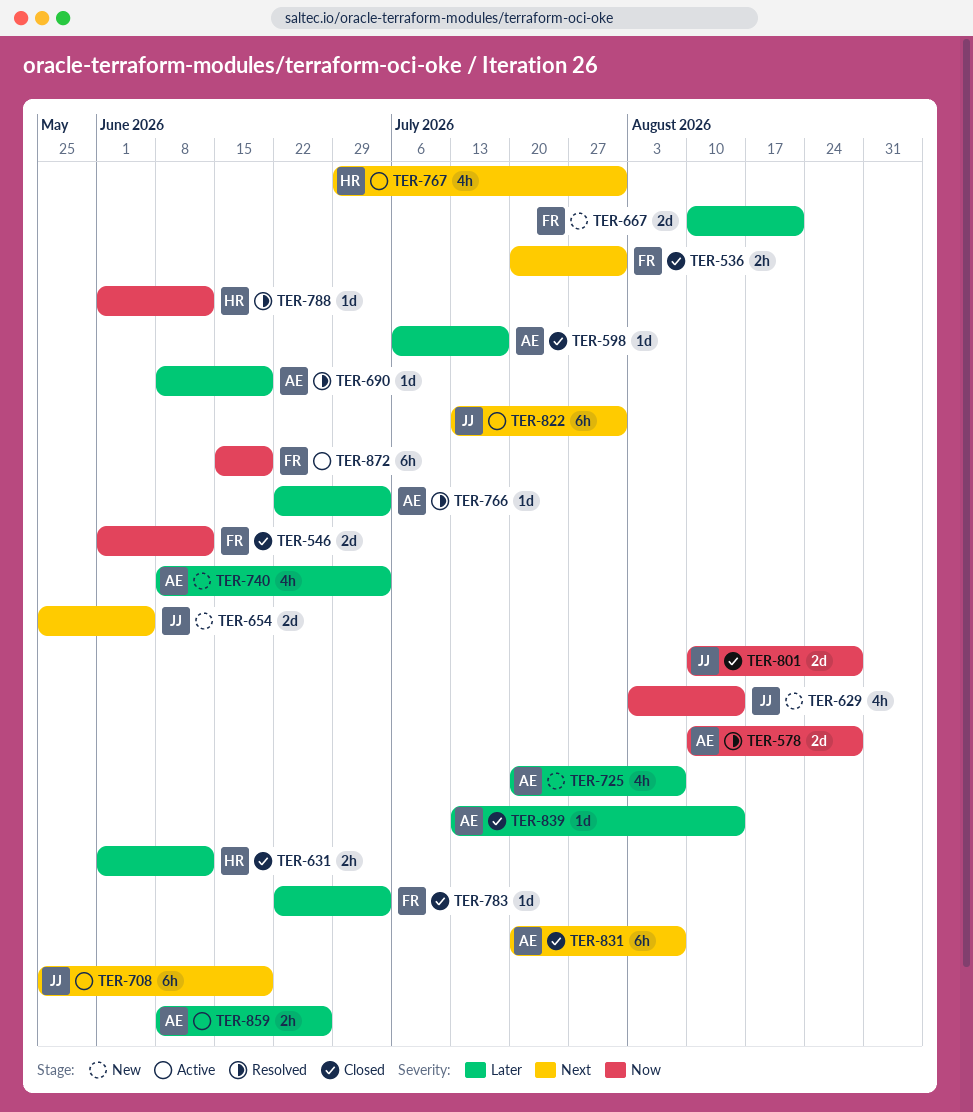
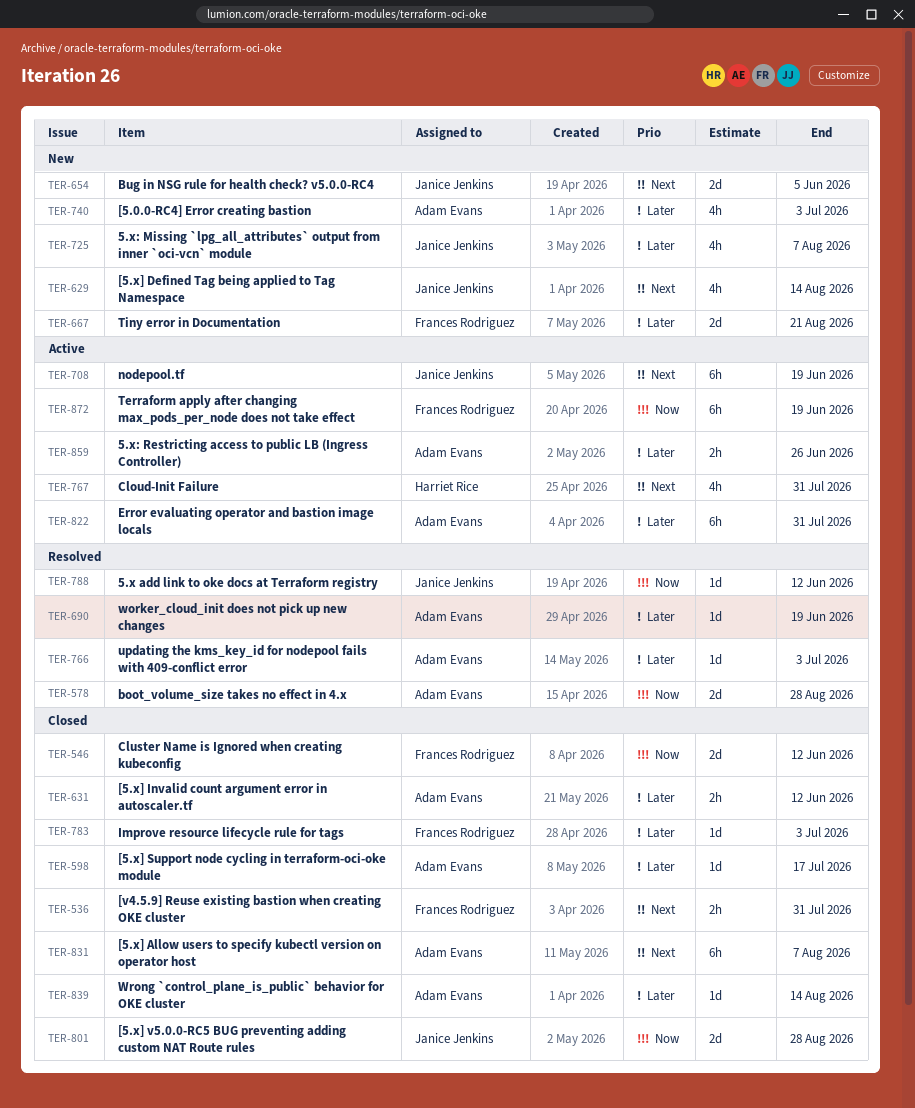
TER-629, priority: Now -> Next
TER-631, owner: Harriet Rice -> Adam Evans
TER-725, owner: Adam Evans -> Janice Jenkins
TER-788, owner: Harriet Rice -> Janice Jenkins
TER-822, owner: Janice Jenkins -> Adam Evans
TER-822, priority: Next -> Later

